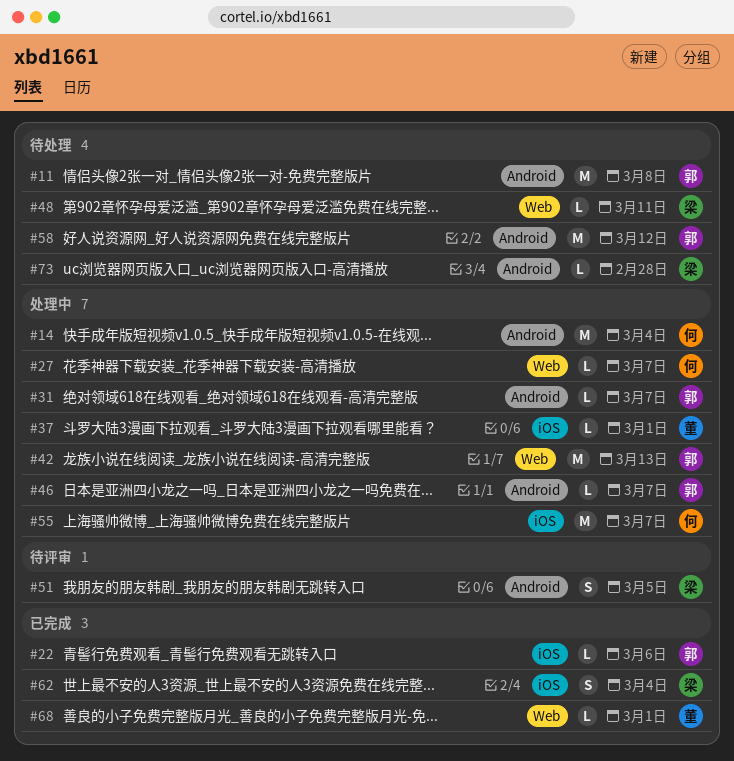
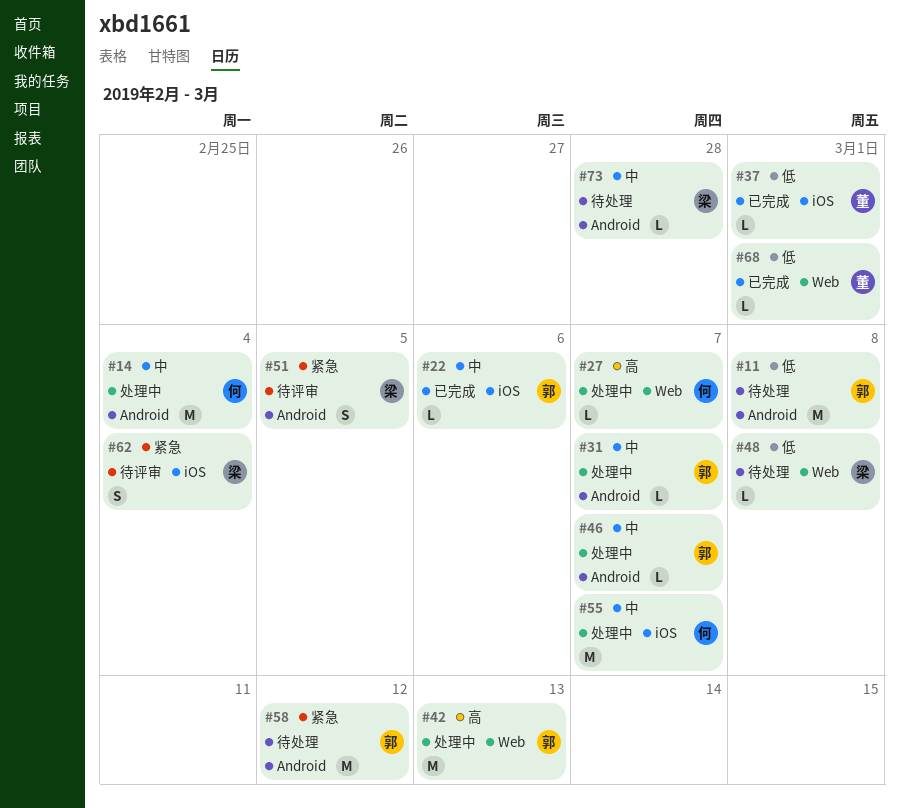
#37, status: 处理中 -> 已完成
#48, due: Mar 11 -> Mar 8
#62, status: 已完成 -> 待评审

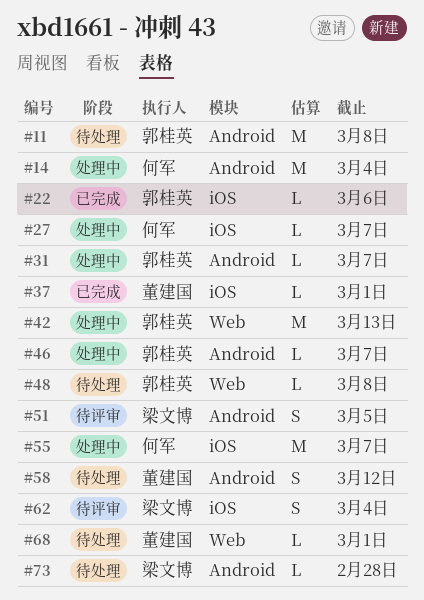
#27, label: Web -> iOS
#48, owner: 梁文博 -> 郭桂英
#58, owner: 郭桂英 -> 董建国
#58, estimate: M -> S
#68, status: 已完成 -> 待处理

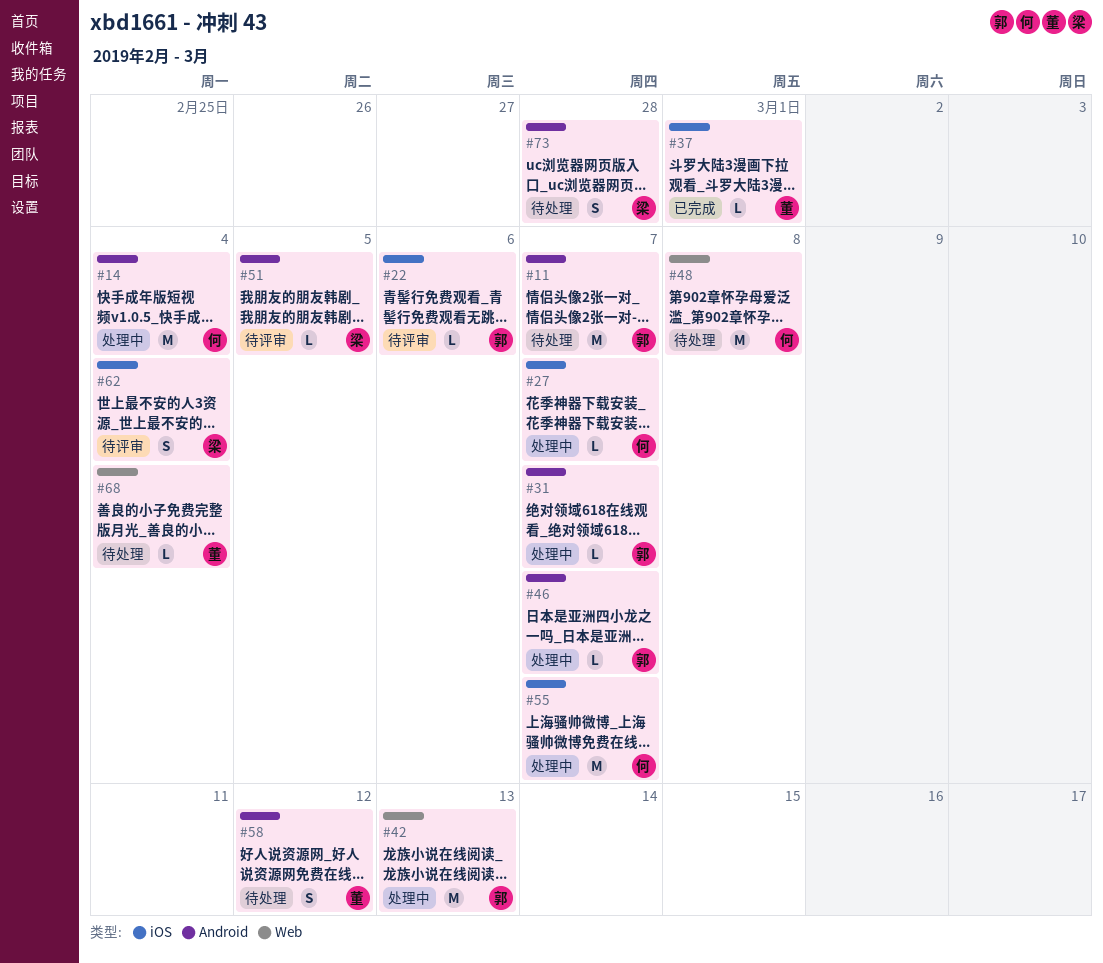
#11, due: Mar 8 -> Mar 7
#22, status: 已完成 -> 待评审
#48, owner: 郭桂英 -> 何军
#48, estimate: L -> M
#51, estimate: S -> L
#68, due: Mar 1 -> Mar 4
#73, estimate: L -> S

